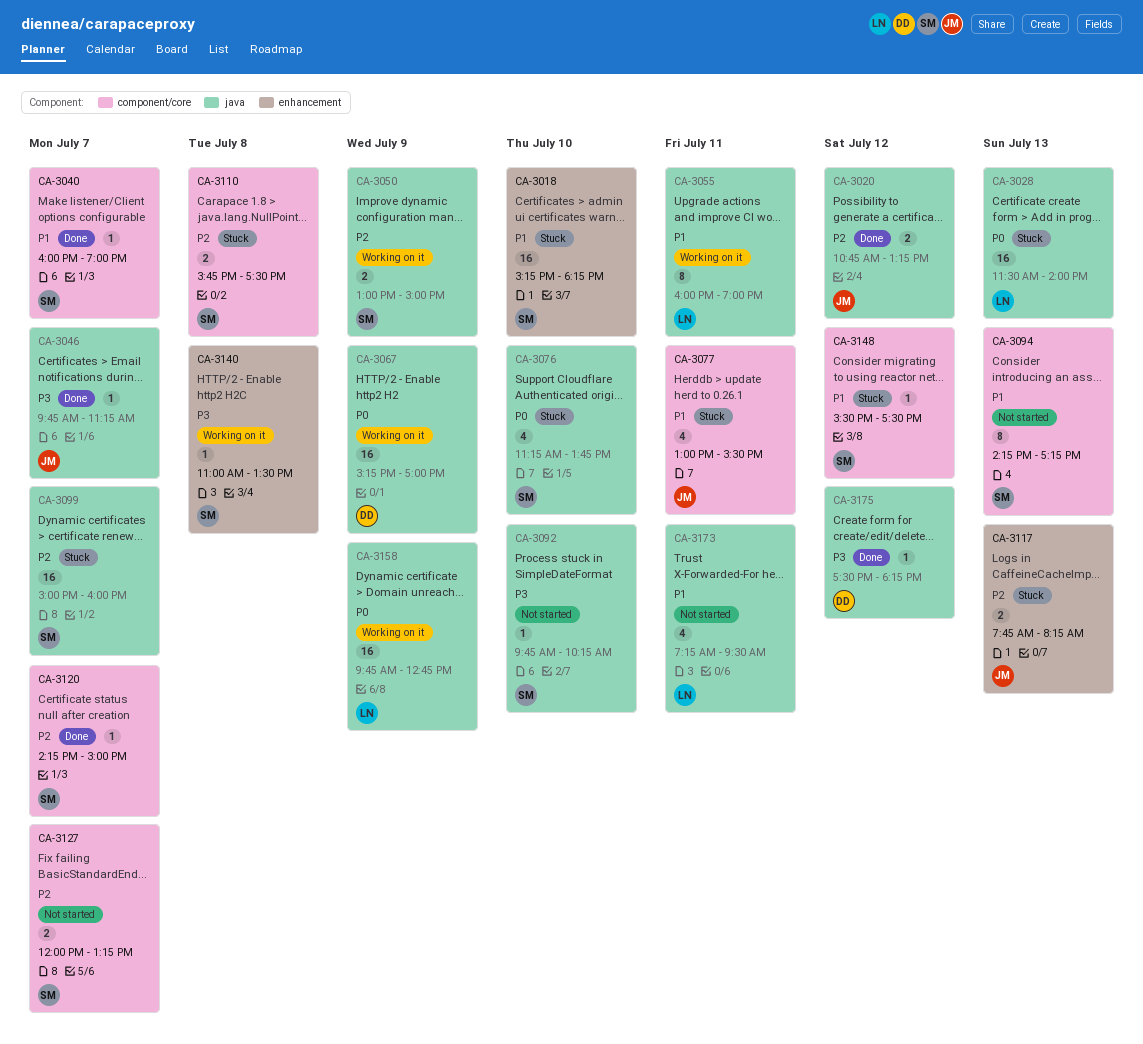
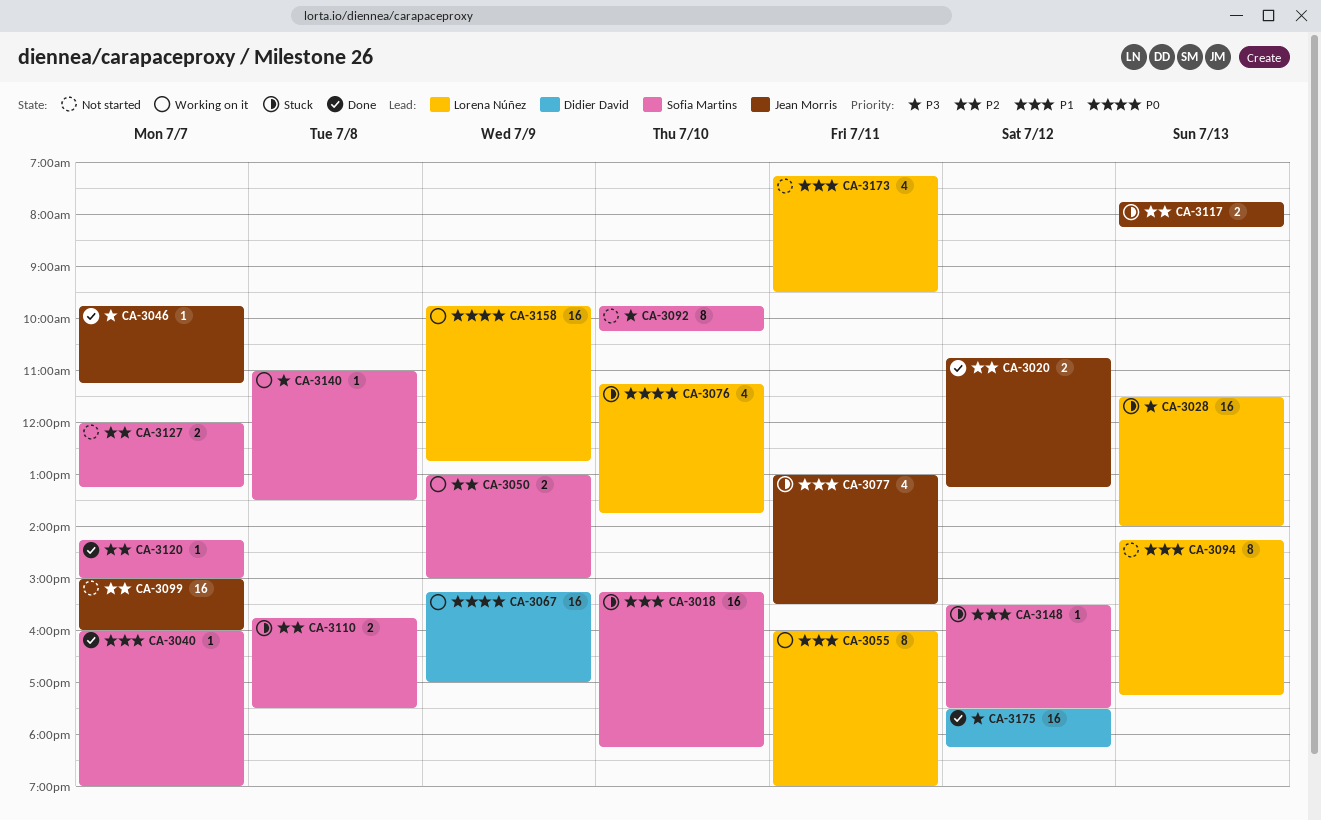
CA-3028, priority: P0 -> P3
CA-3076, owner: Sofia Martins -> Lorena Núñez
CA-3092, estimate: 1 -> 8
CA-3094, owner: Sofia Martins -> Lorena Núñez
CA-3099, status: Stuck -> Not started
CA-3099, owner: Sofia Martins -> Jean Morris
CA-3175, estimate: 1 -> 16

